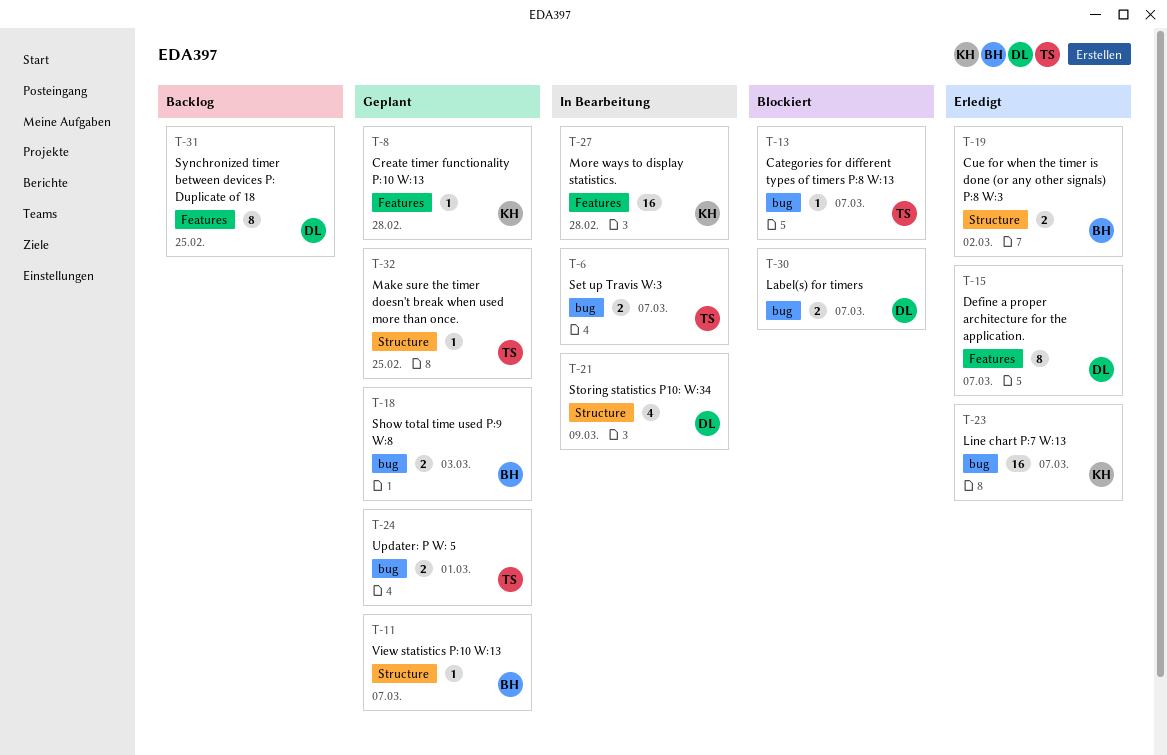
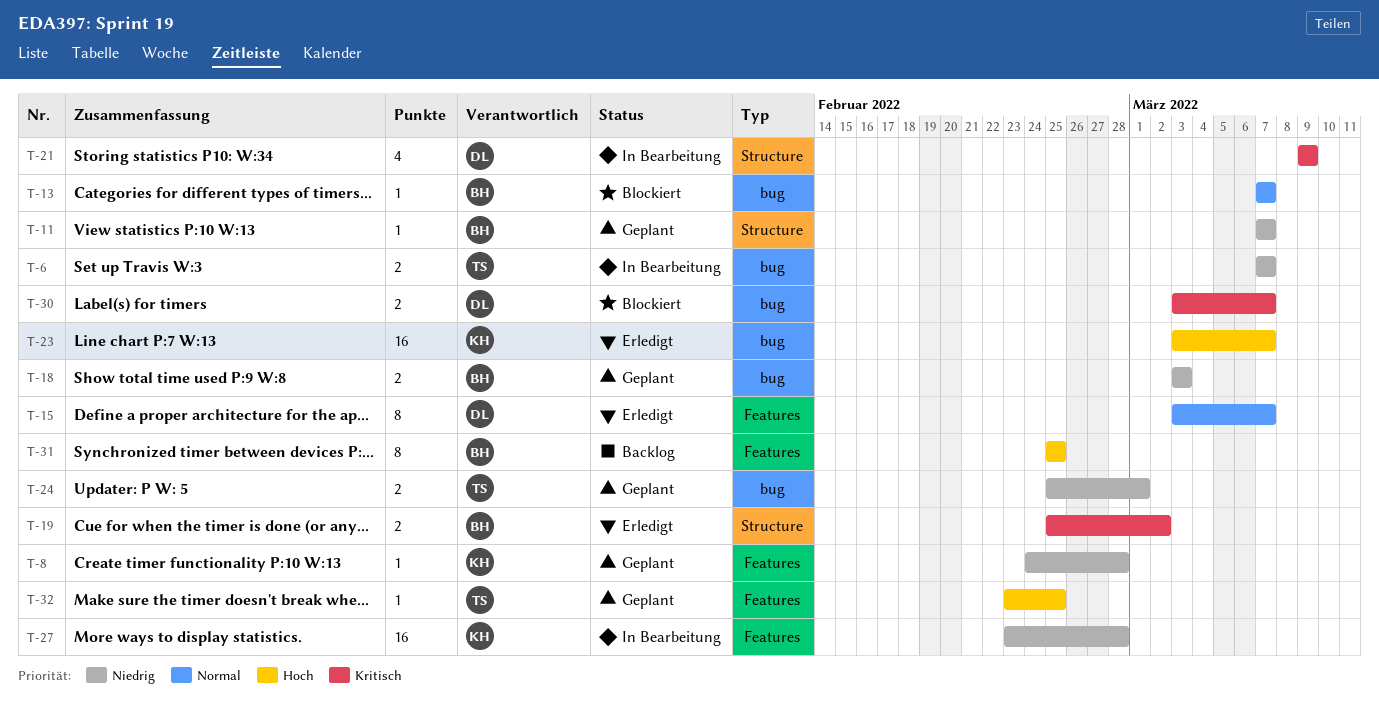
T-13, owner: TS -> BH
T-31, owner: DL -> BH
T-32, label: Structure -> Features

